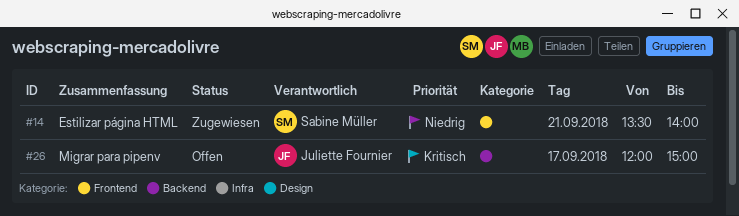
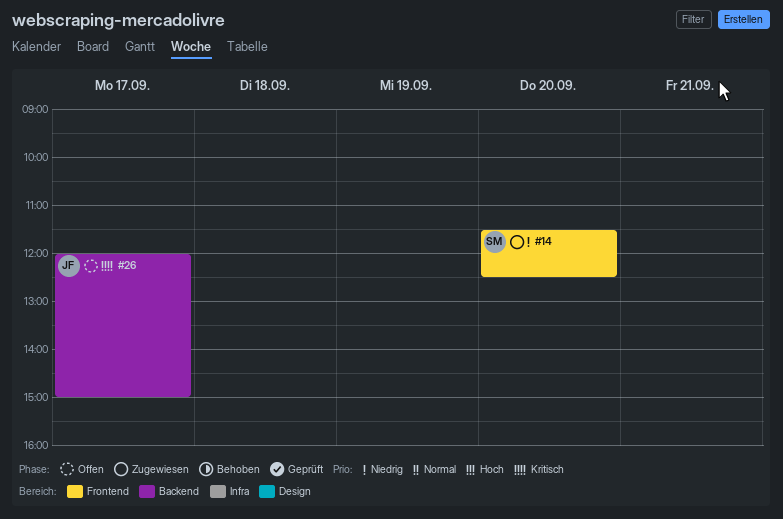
#14, day: Sep 21 -> Sep 20
#14, begins: 13:30 -> 11:30
#14, ends: 14:00 -> 12:30

